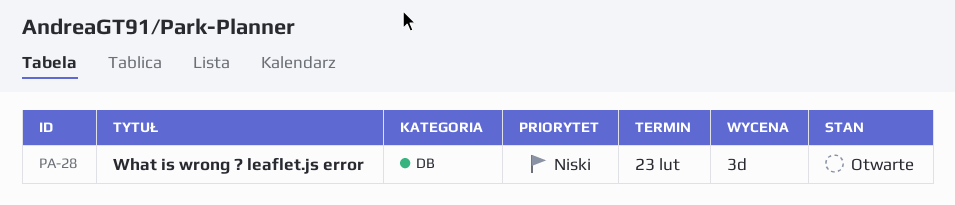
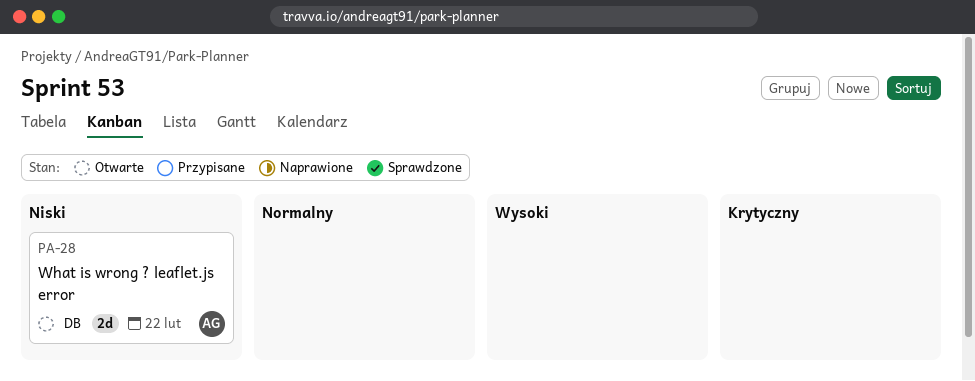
PA-28, estimate: 3d -> 2d
PA-28, due: Feb 23 -> Feb 22

